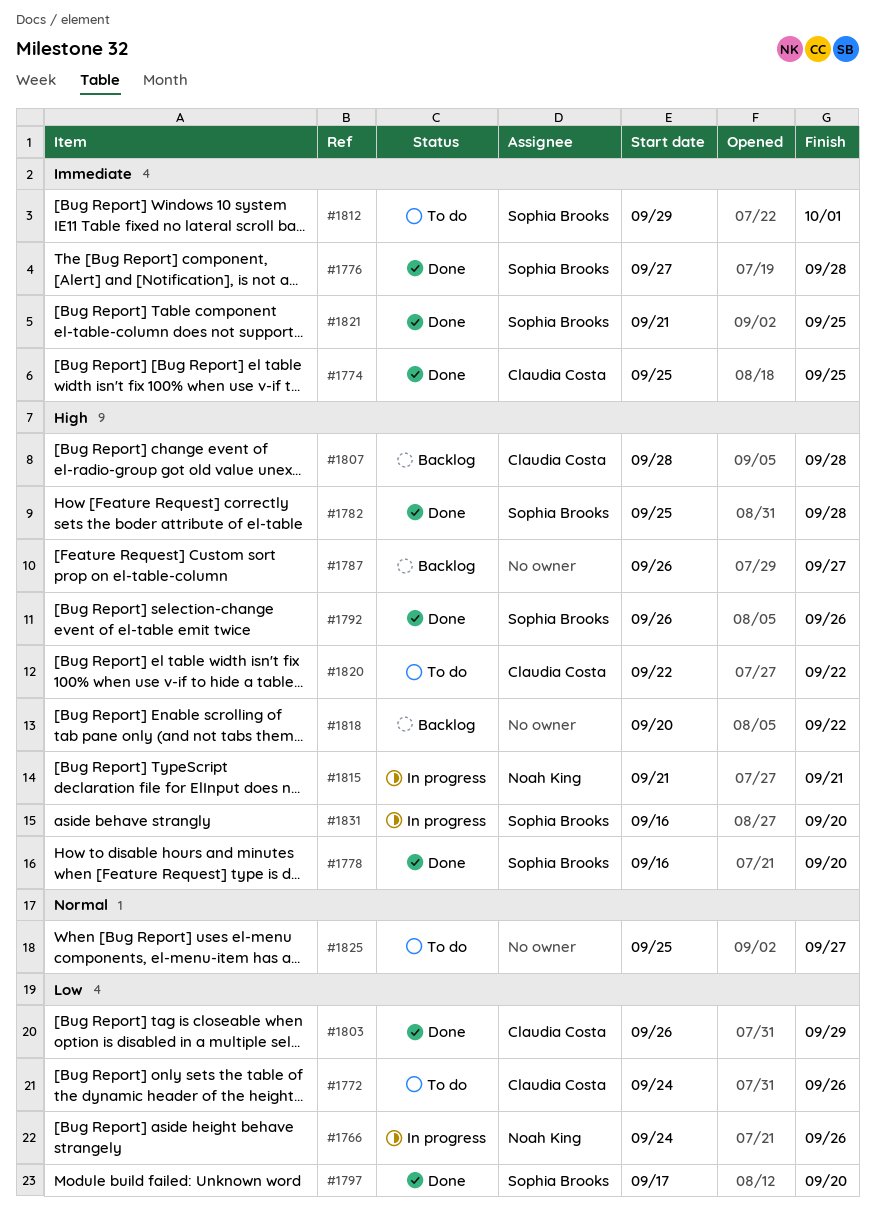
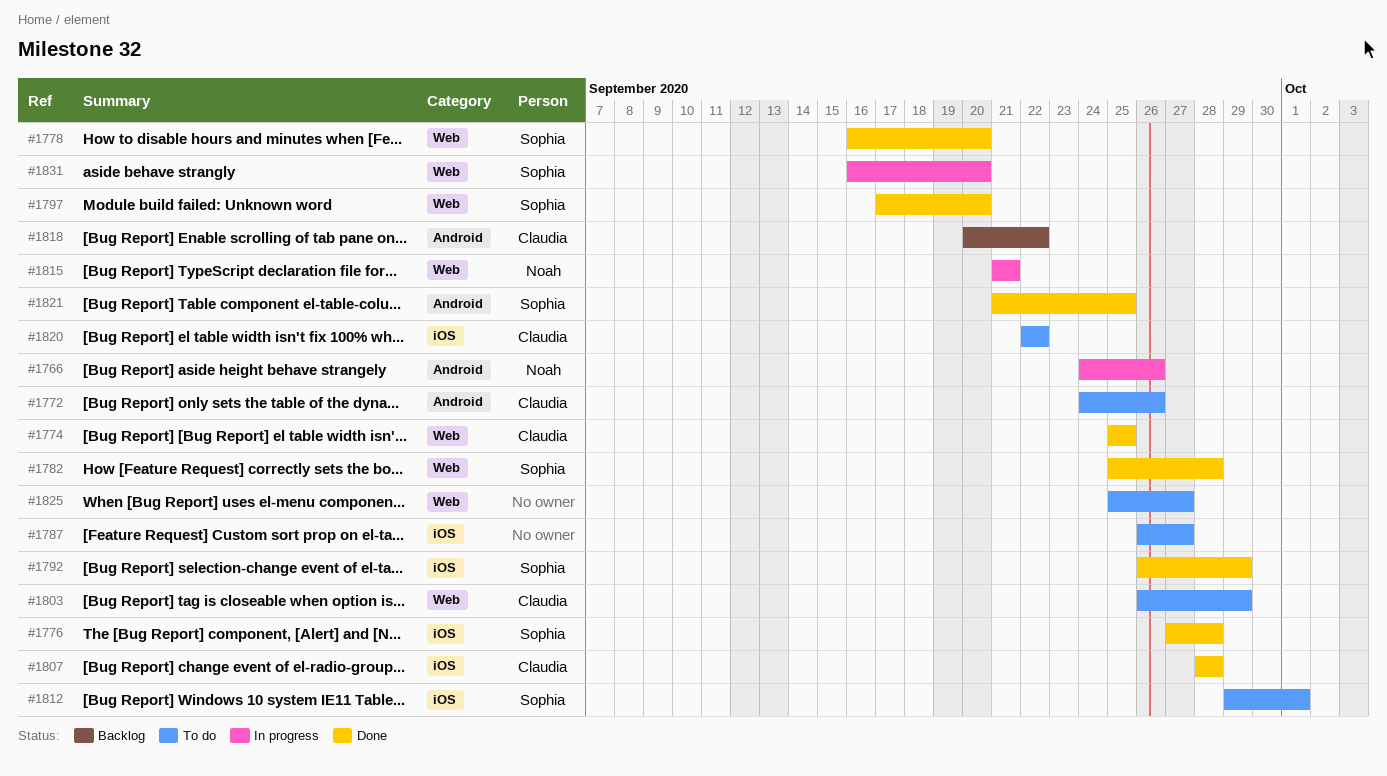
#1787, status: Backlog -> To do
#1792, due: Sep 26 -> Sep 29
#1803, status: Done -> To do
#1807, status: Backlog -> Done
#1818, owner: none -> Claudia Costa

